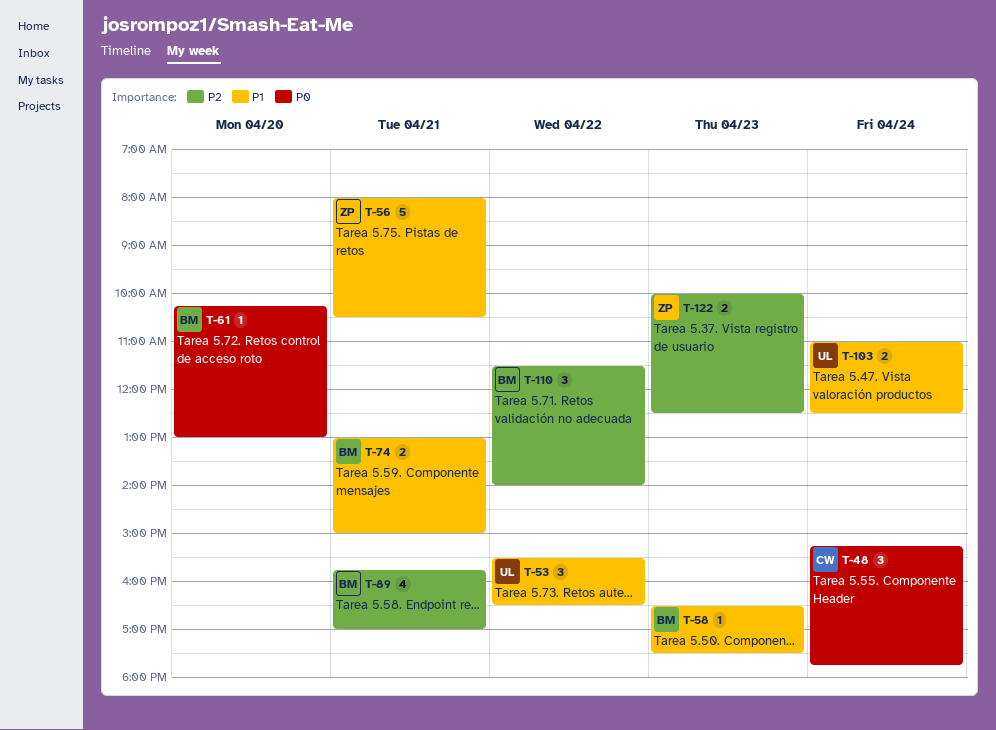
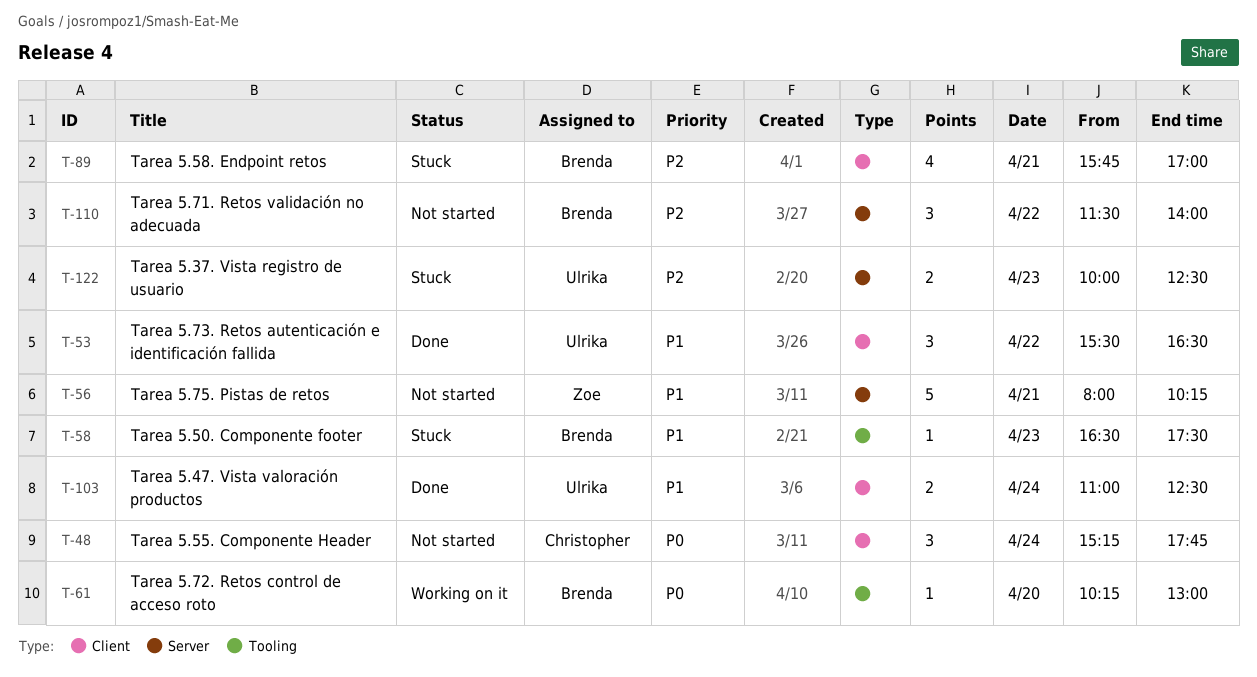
T-56, ends: 10:30 -> 10:15
T-74: present -> none
T-122, owner: Zoe -> Ulrika

